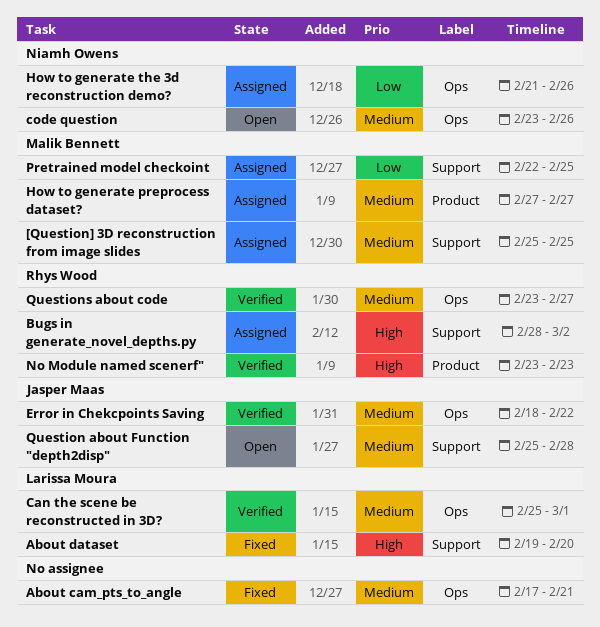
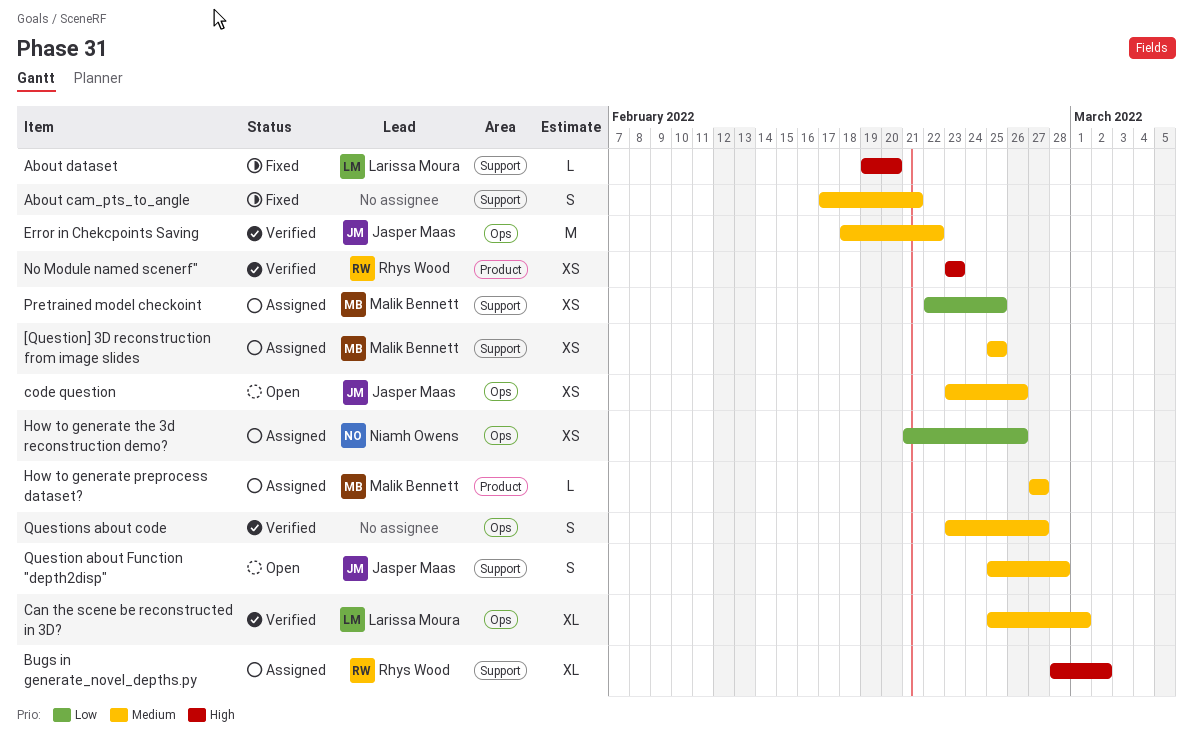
About cam_pts_to_angle, label: Ops -> Support
code question, owner: Niamh Owens -> Jasper Maas
Questions about code, owner: Rhys Wood -> none

